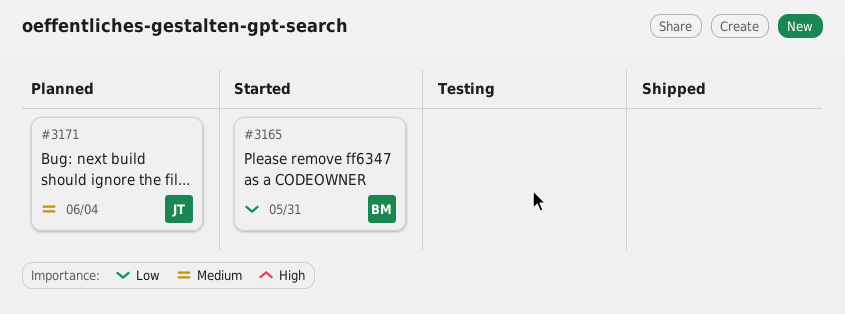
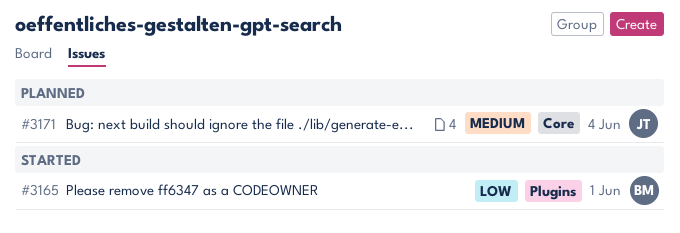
#3165, due: May 31 -> Jun 1

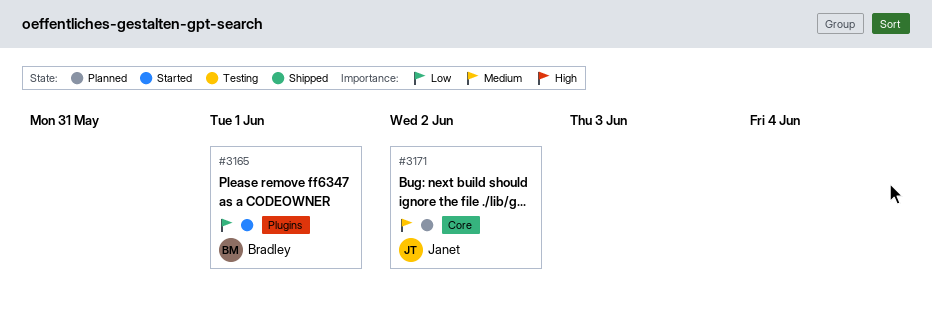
#3171, due: Jun 4 -> Jun 2

